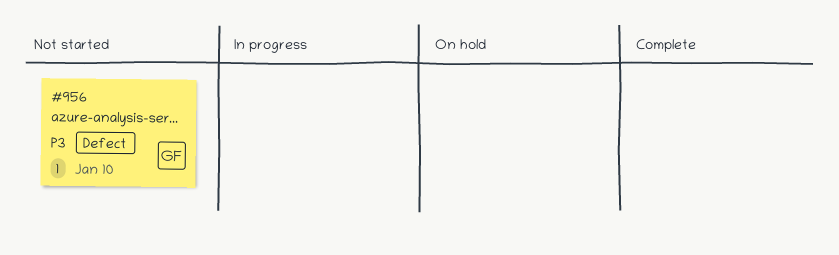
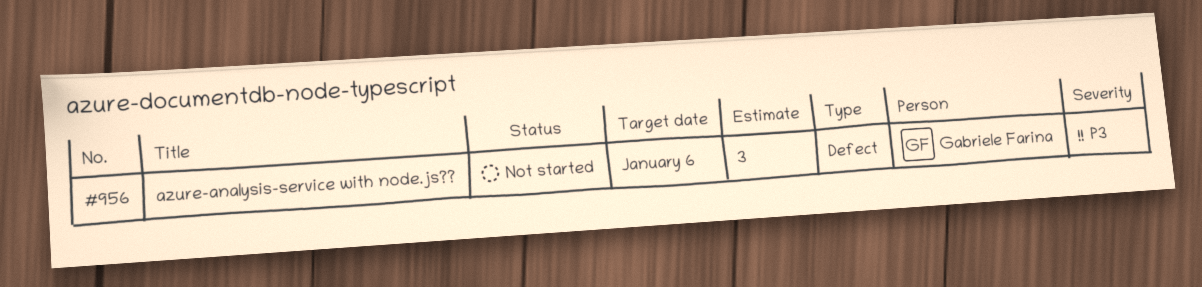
#956, estimate: 1 -> 3
#956, due: Jan 10 -> Jan 6

